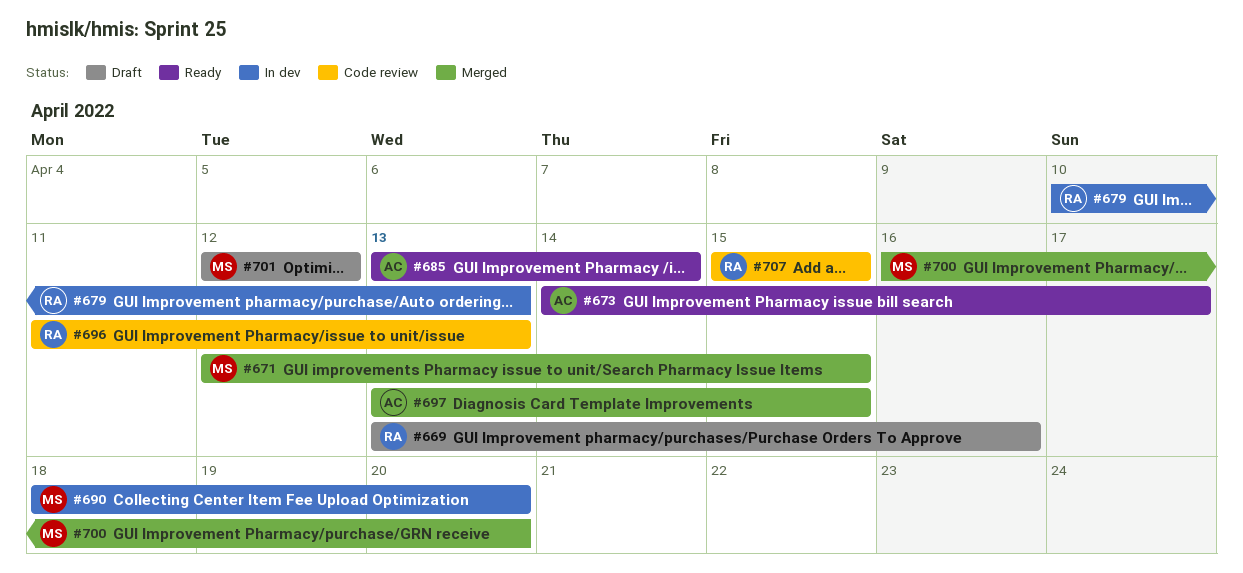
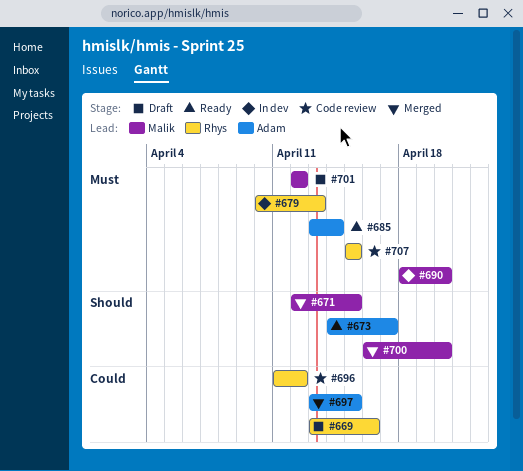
#696, due: Apr 13 -> Apr 12

